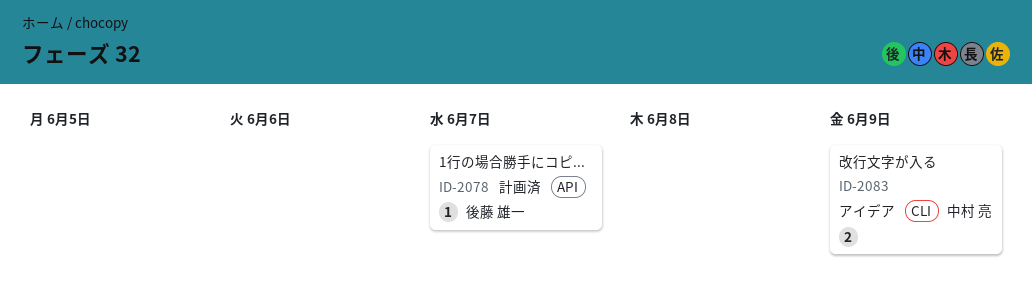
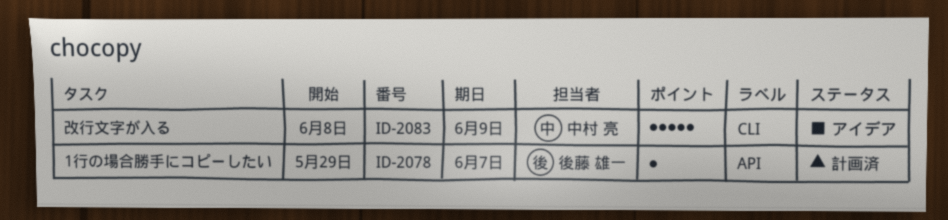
ID-2083, estimate: 2 -> 5

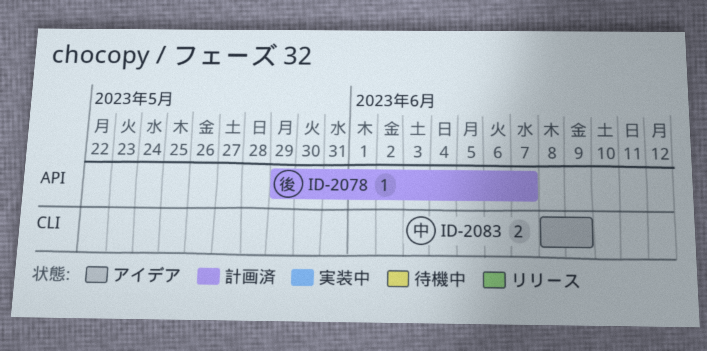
ID-2083, estimate: 5 -> 2

